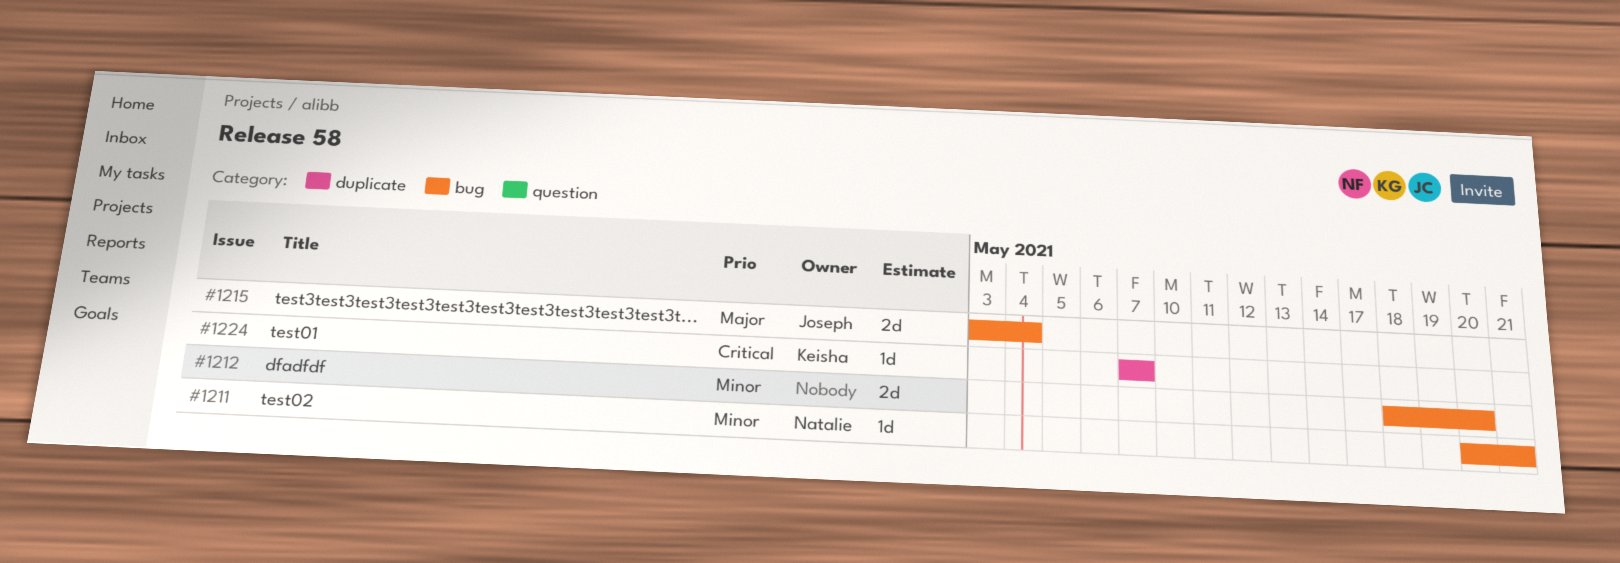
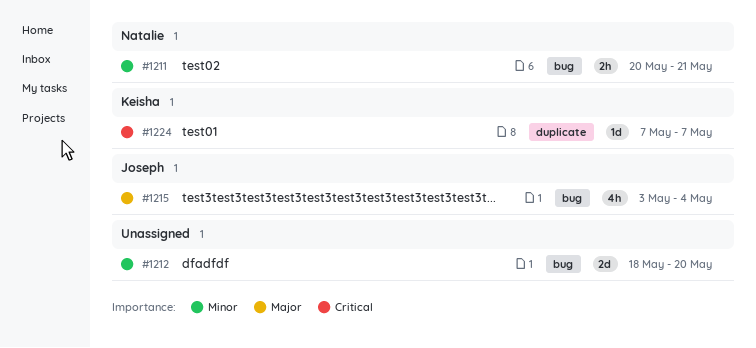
#1211, estimate: 1d -> 2h
#1215, estimate: 2d -> 4h

